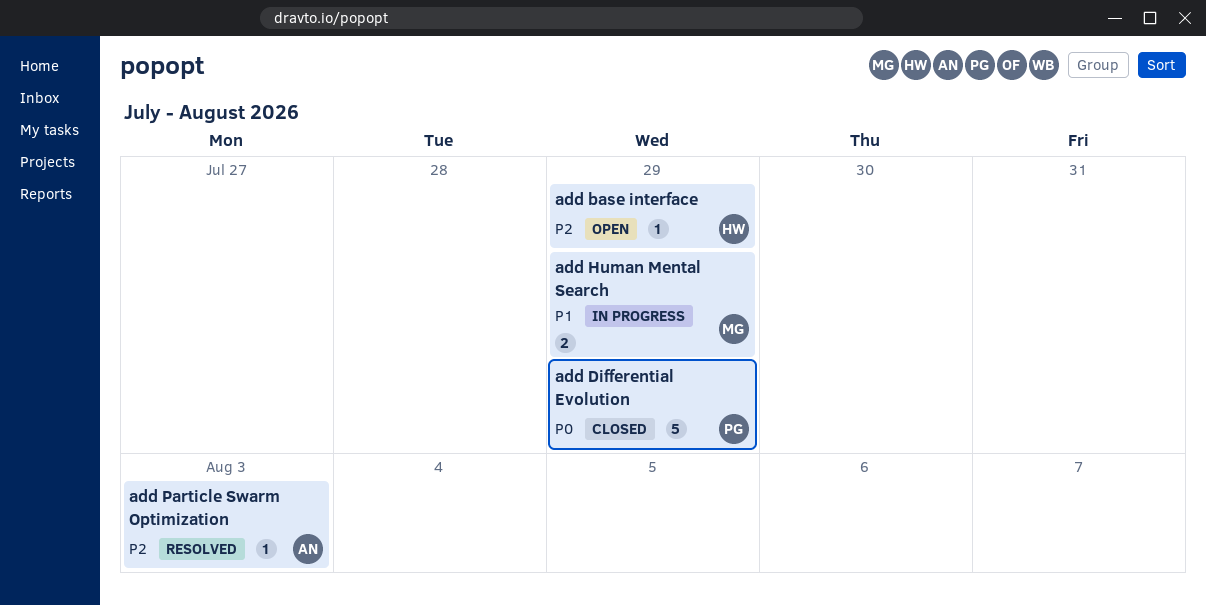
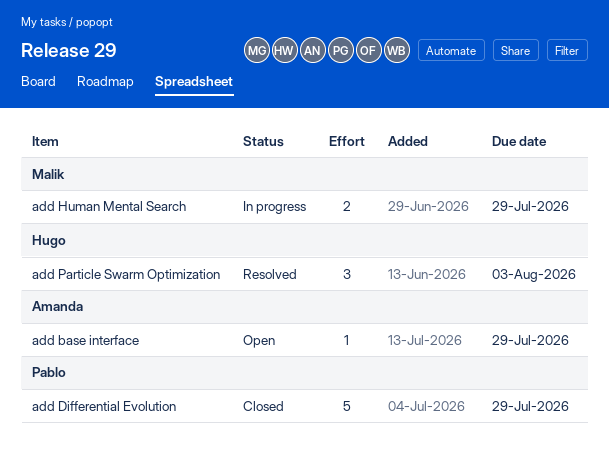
add base interface, owner: Hugo -> Amanda
add Particle Swarm Optimization, owner: Amanda -> Hugo
add Particle Swarm Optimization, estimate: 1 -> 3

